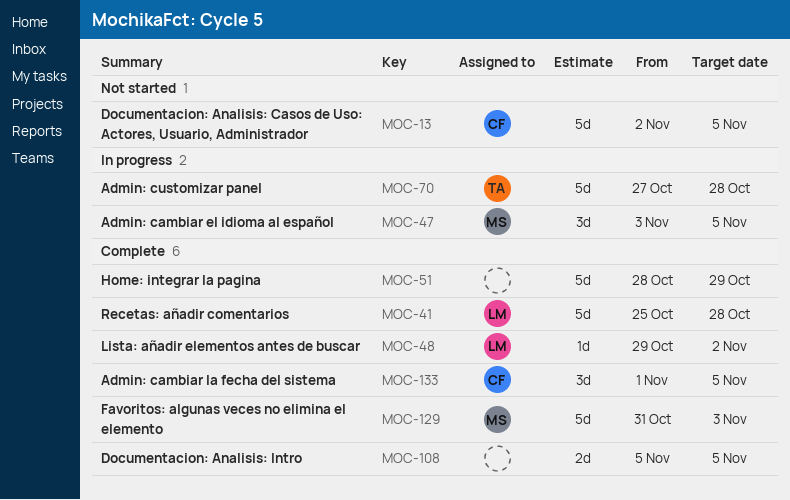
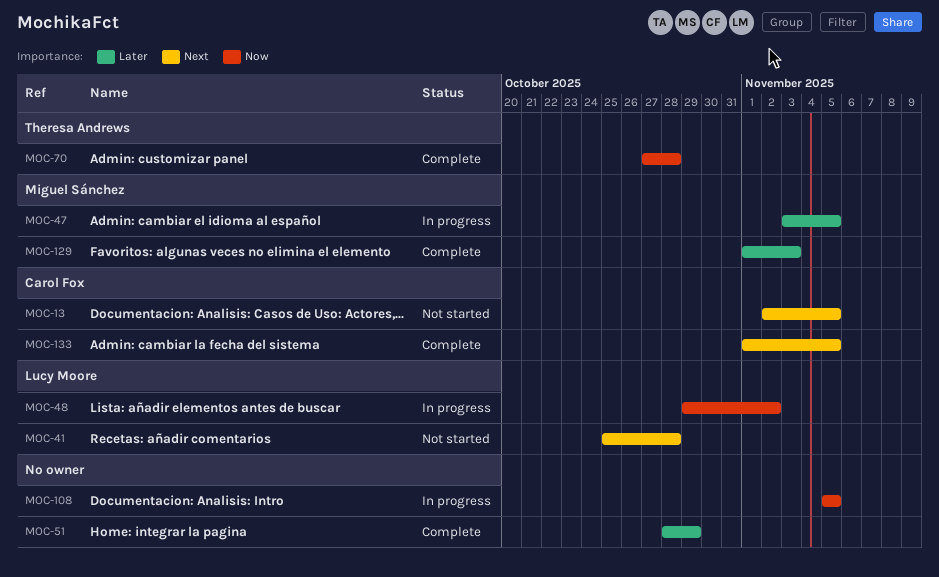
MOC-41, status: Complete -> Not started
MOC-48, status: Complete -> In progress
MOC-70, status: In progress -> Complete
MOC-108, status: Complete -> In progress
MOC-129, start: Oct 31 -> Nov 1

